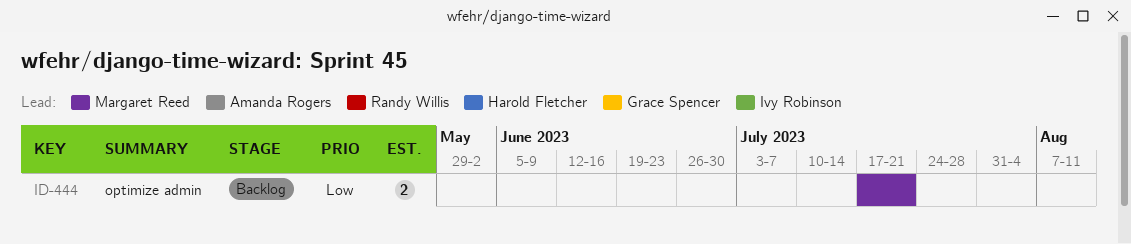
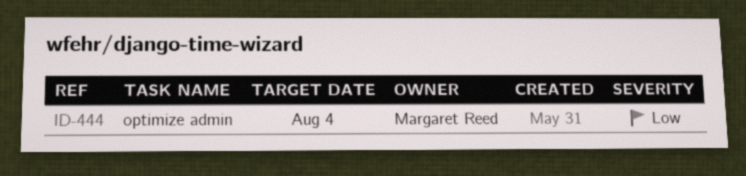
ID-444, due: Jul 21 -> Aug 4

